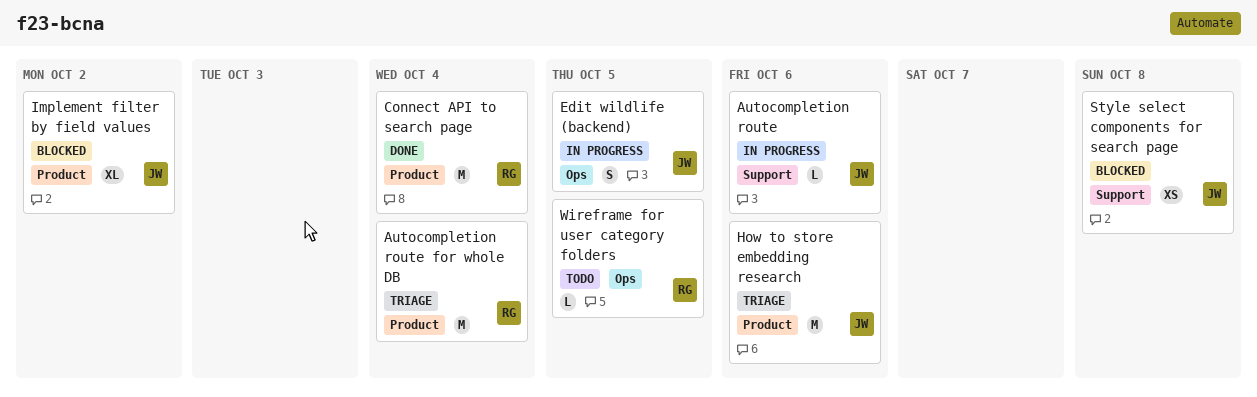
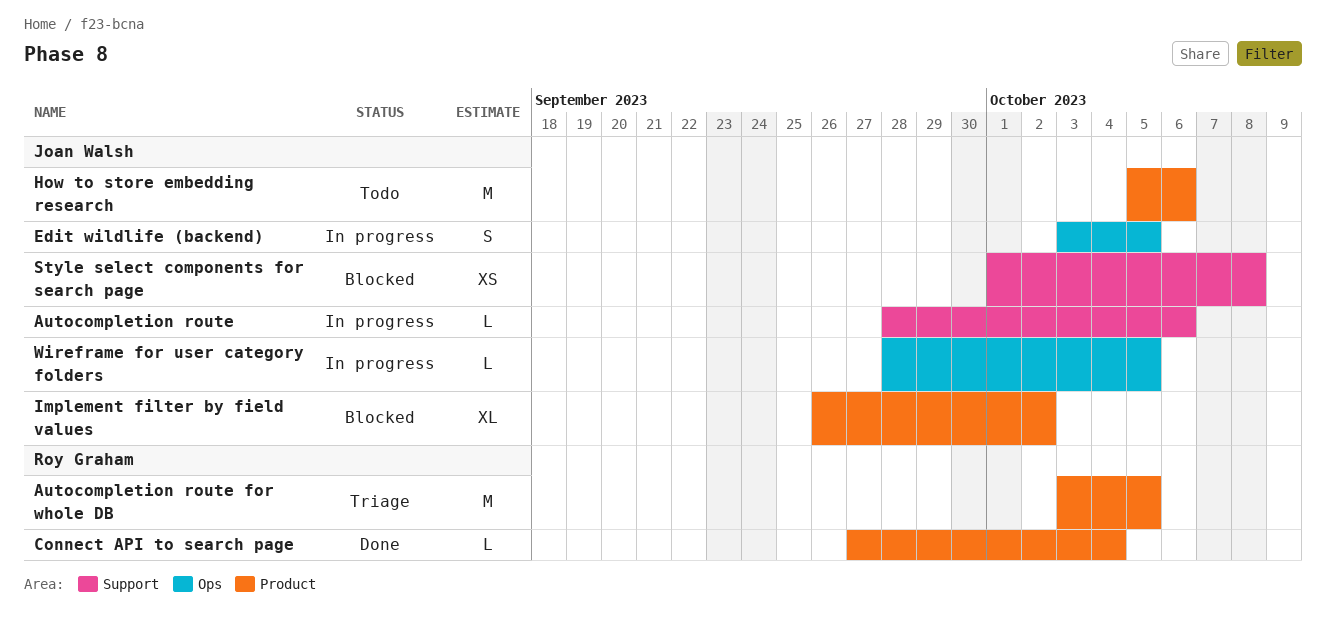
Autocompletion route for whole DB, due: Oct 4 -> Oct 5
Connect API to search page, estimate: M -> L
How to store embedding research, status: Triage -> Todo
Wireframe for user category folders, status: Todo -> In progress
Wireframe for user category folders, owner: Roy Graham -> Joan Walsh

